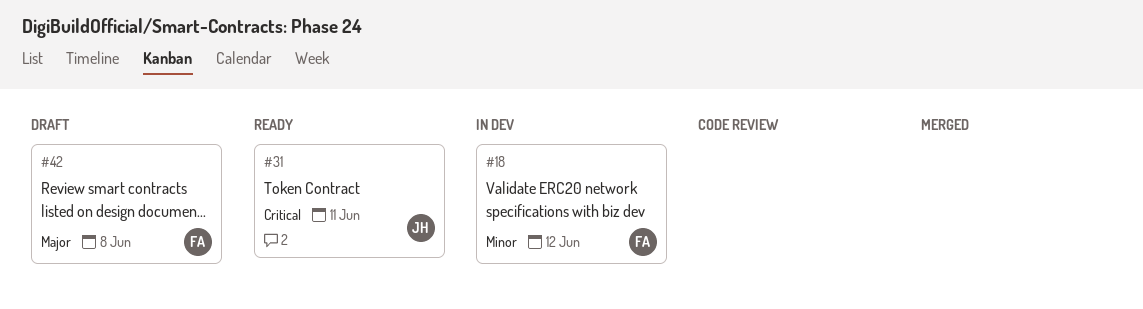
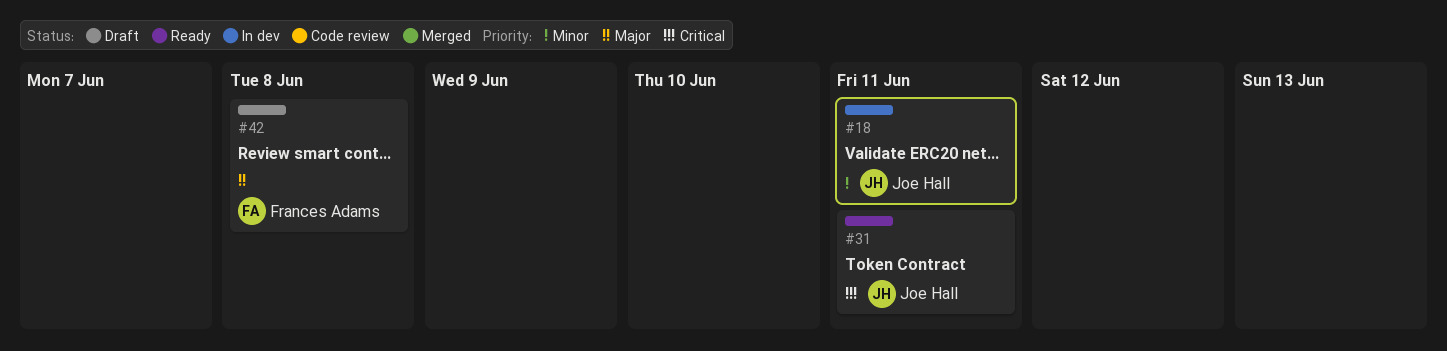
#18, owner: Frances Adams -> Joe Hall
#18, due: Jun 12 -> Jun 11

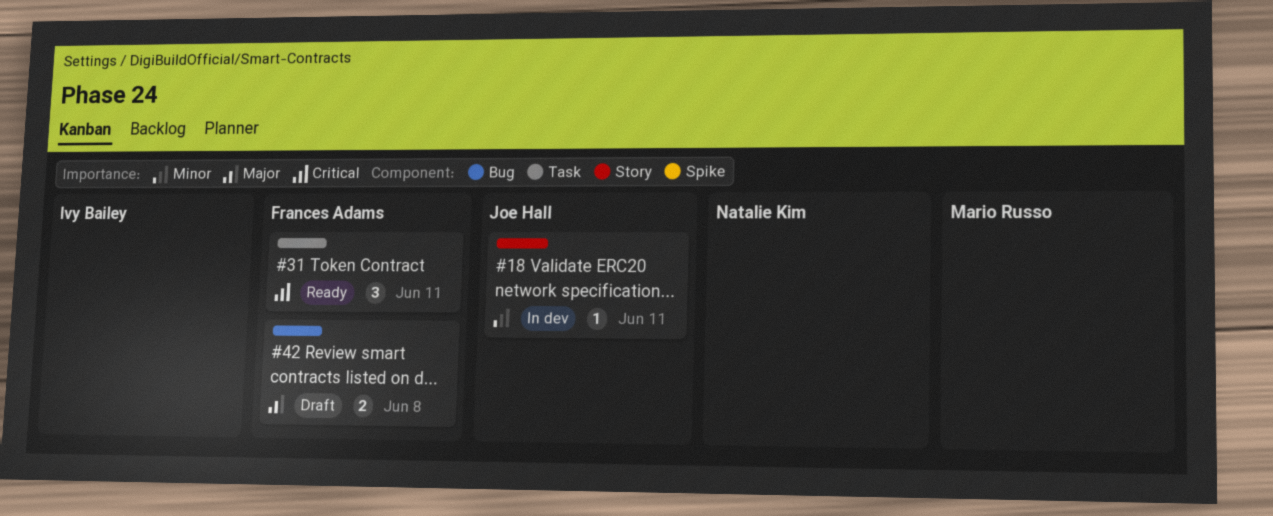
#31, owner: Joe Hall -> Frances Adams

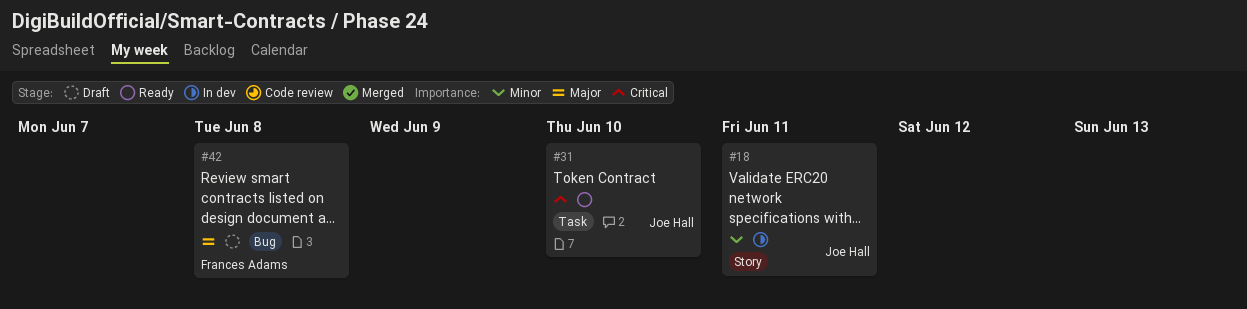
#31, owner: Frances Adams -> Joe Hall
#31, due: Jun 11 -> Jun 10

